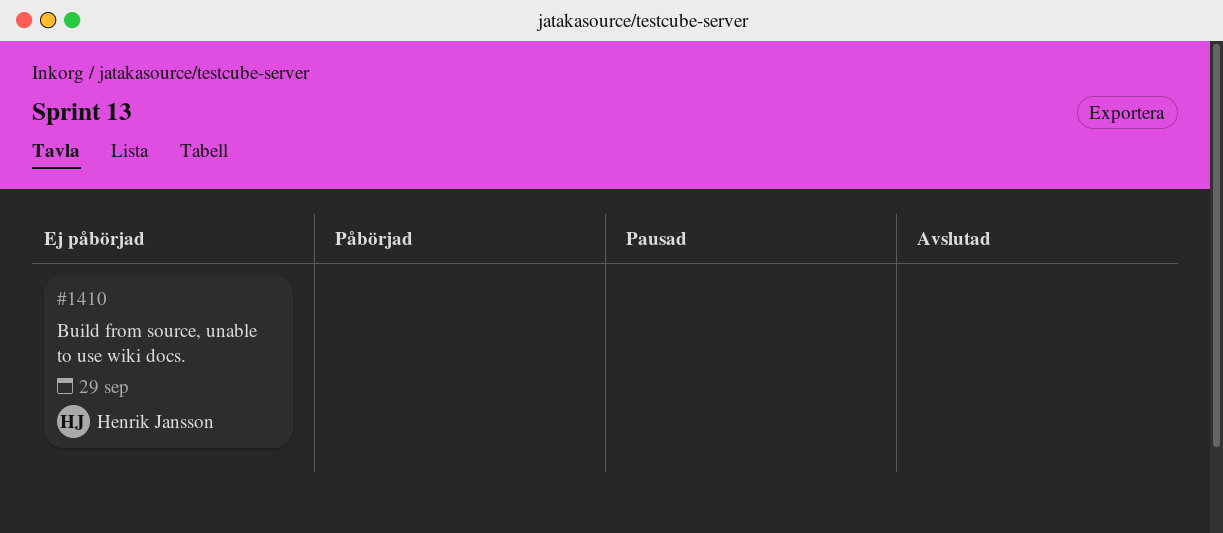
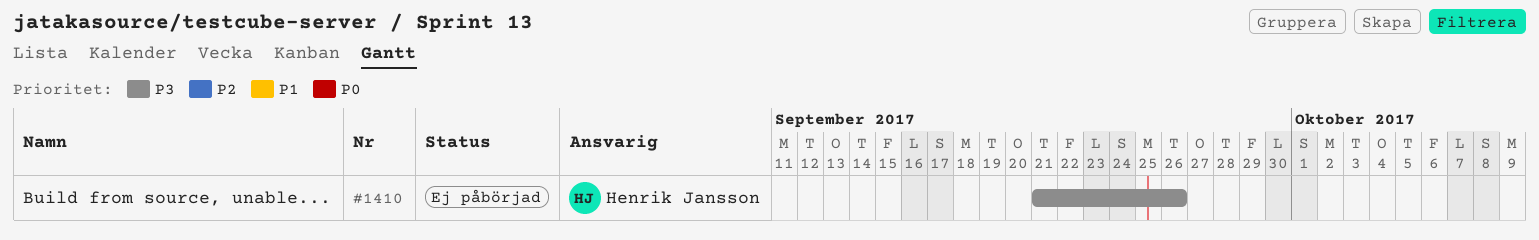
#1410, due: Sep 29 -> Sep 26

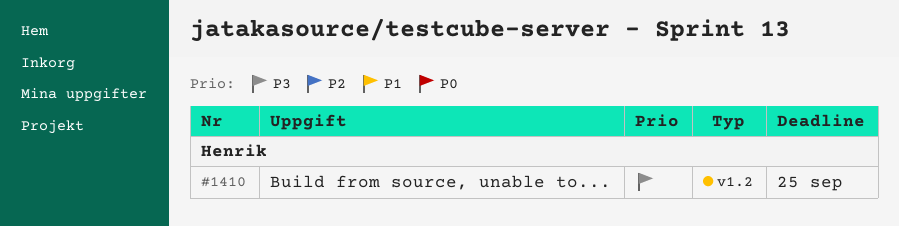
#1410, due: Sep 26 -> Sep 25

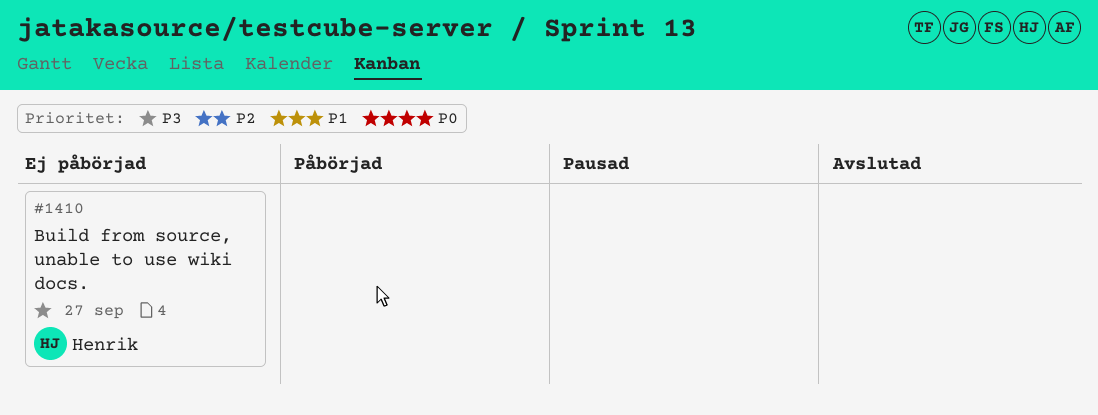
#1410, due: Sep 25 -> Sep 27

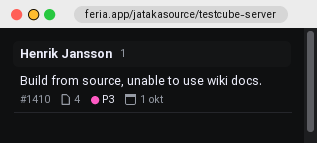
#1410, due: Sep 27 -> Oct 1

